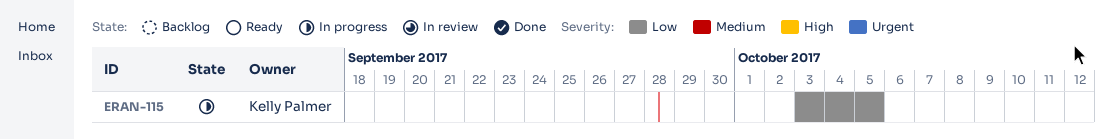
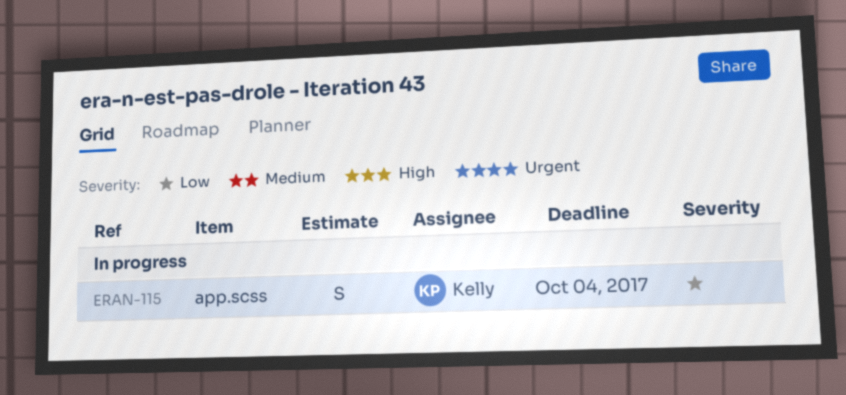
ERAN-115, due: Oct 5 -> Oct 4

